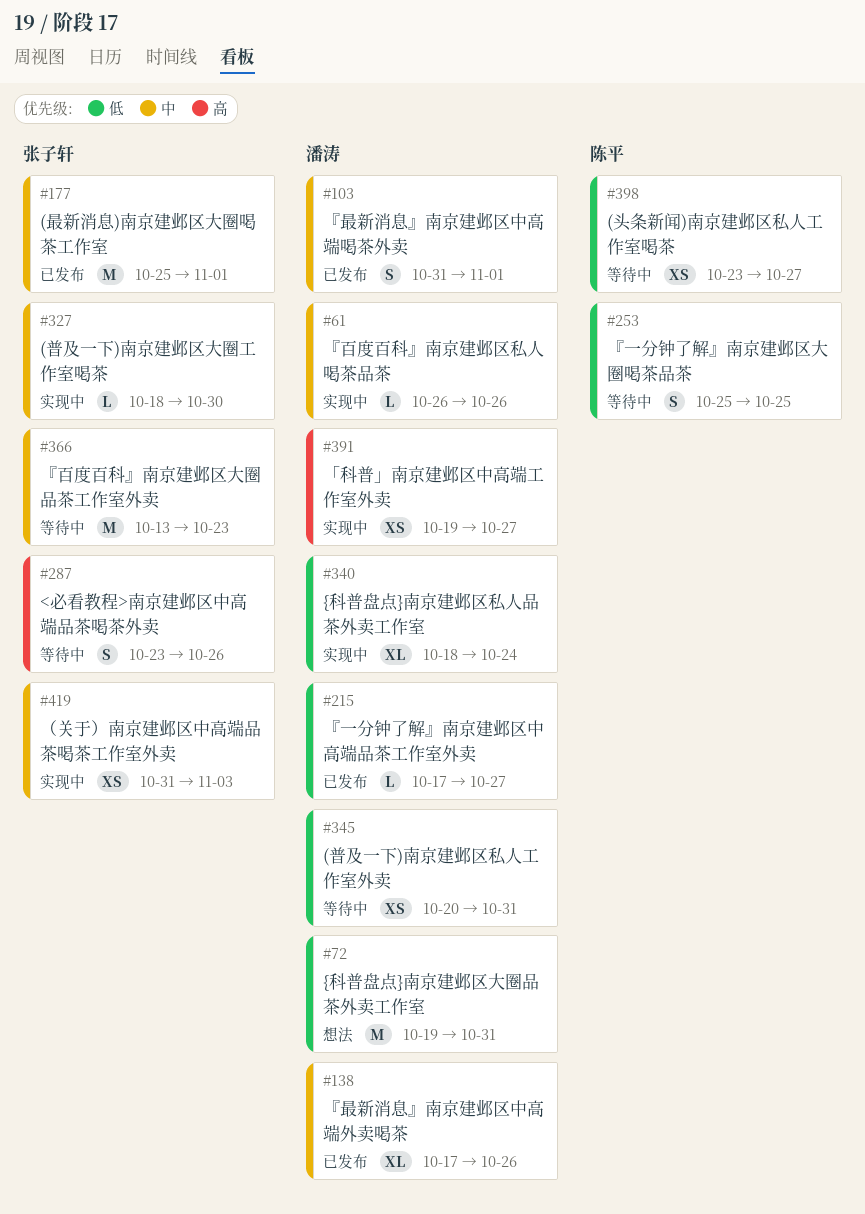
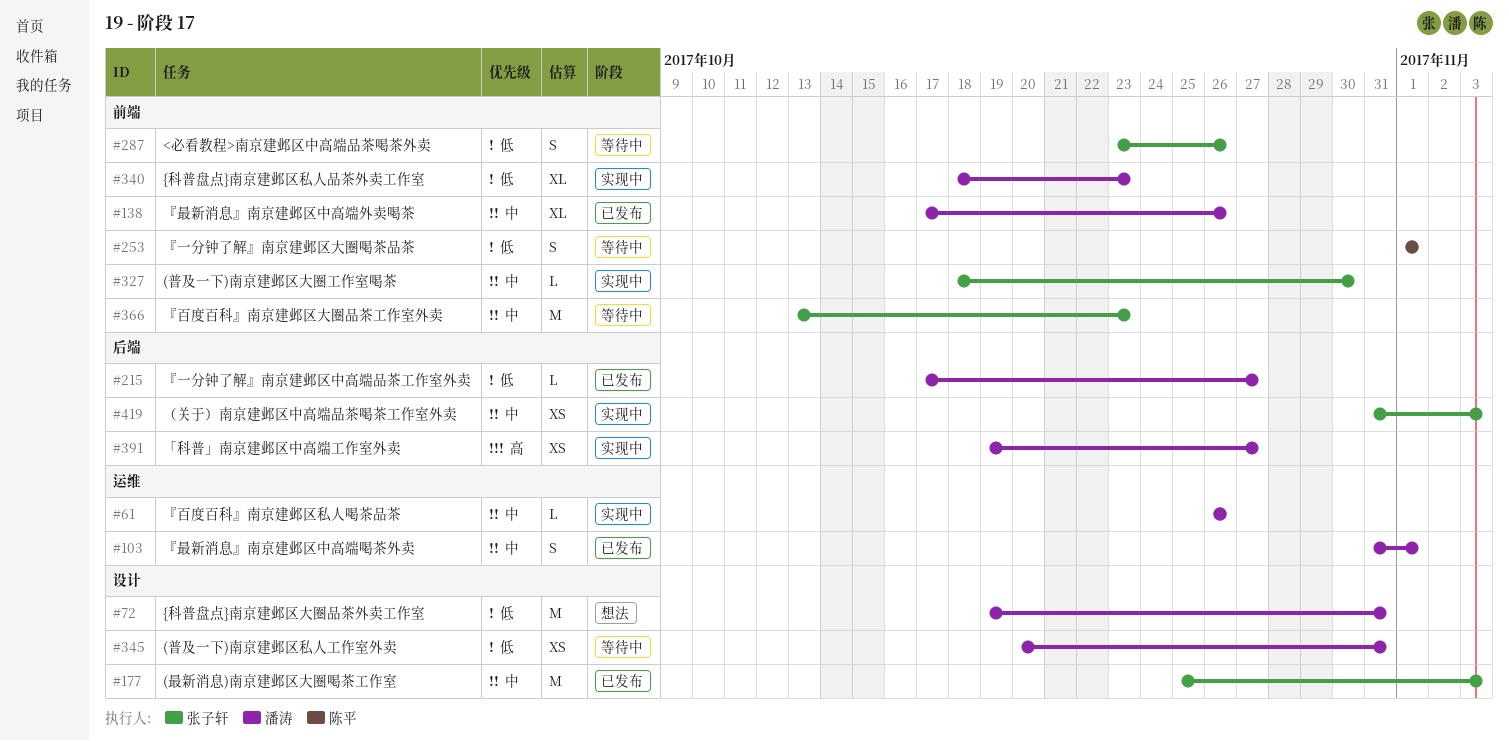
#177, due: Nov 1 -> Nov 3
#253, start: Oct 25 -> Nov 1
#253, due: Oct 25 -> Nov 1
#287, priority: 高 -> 低
#340, due: Oct 24 -> Oct 23
#398: present -> none

